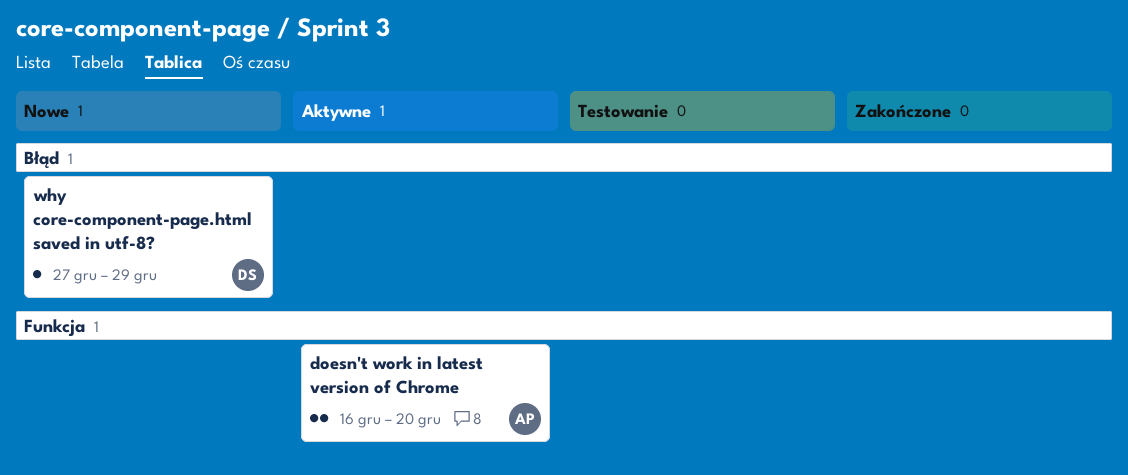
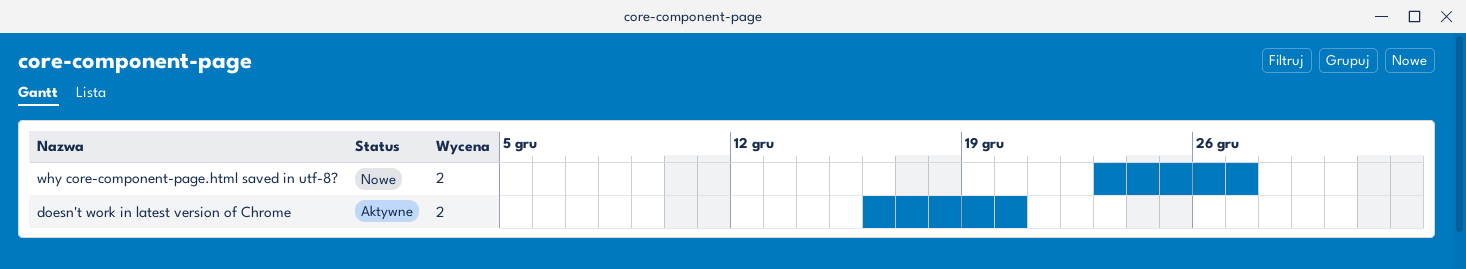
why core-component-page.html saved in utf-8?, estimate: 1 -> 2
why core-component-page.html saved in utf-8?, start: Dec 27 -> Dec 23
why core-component-page.html saved in utf-8?, due: Dec 29 -> Dec 27

